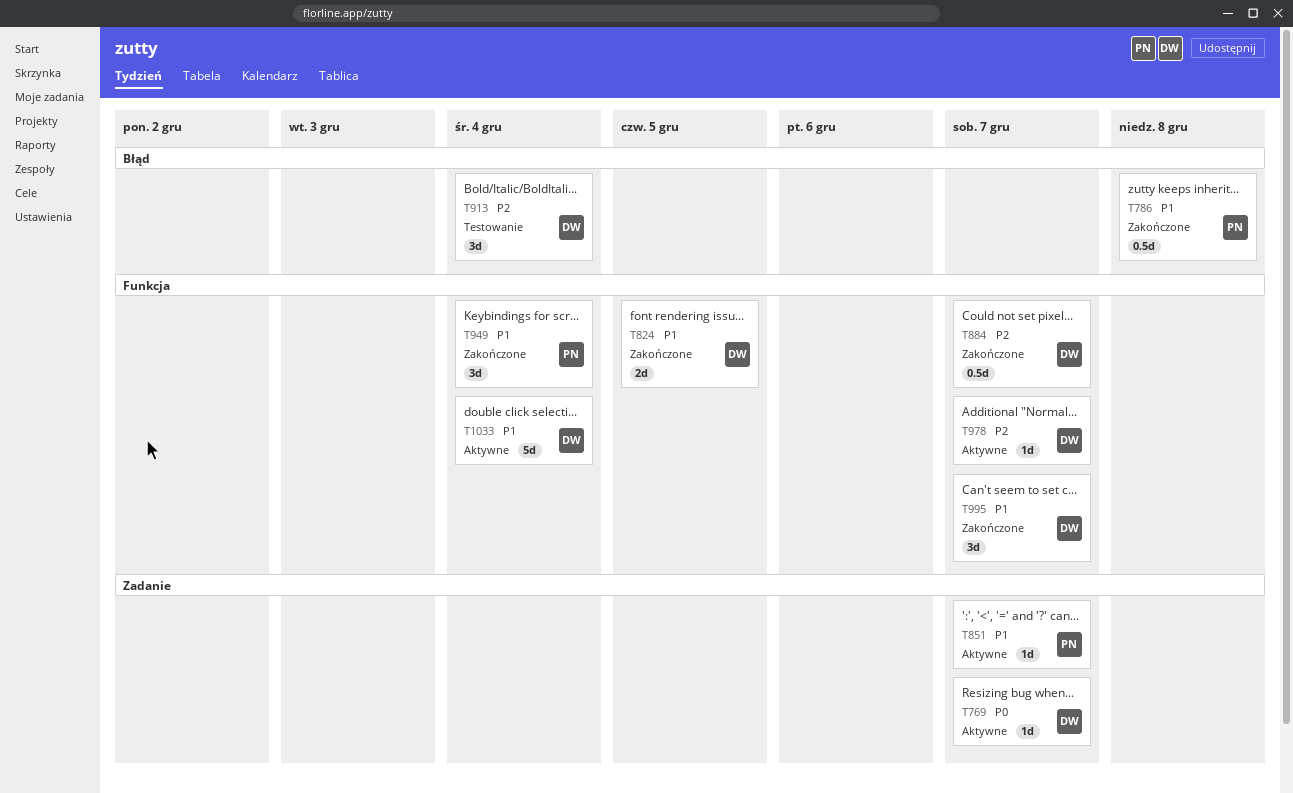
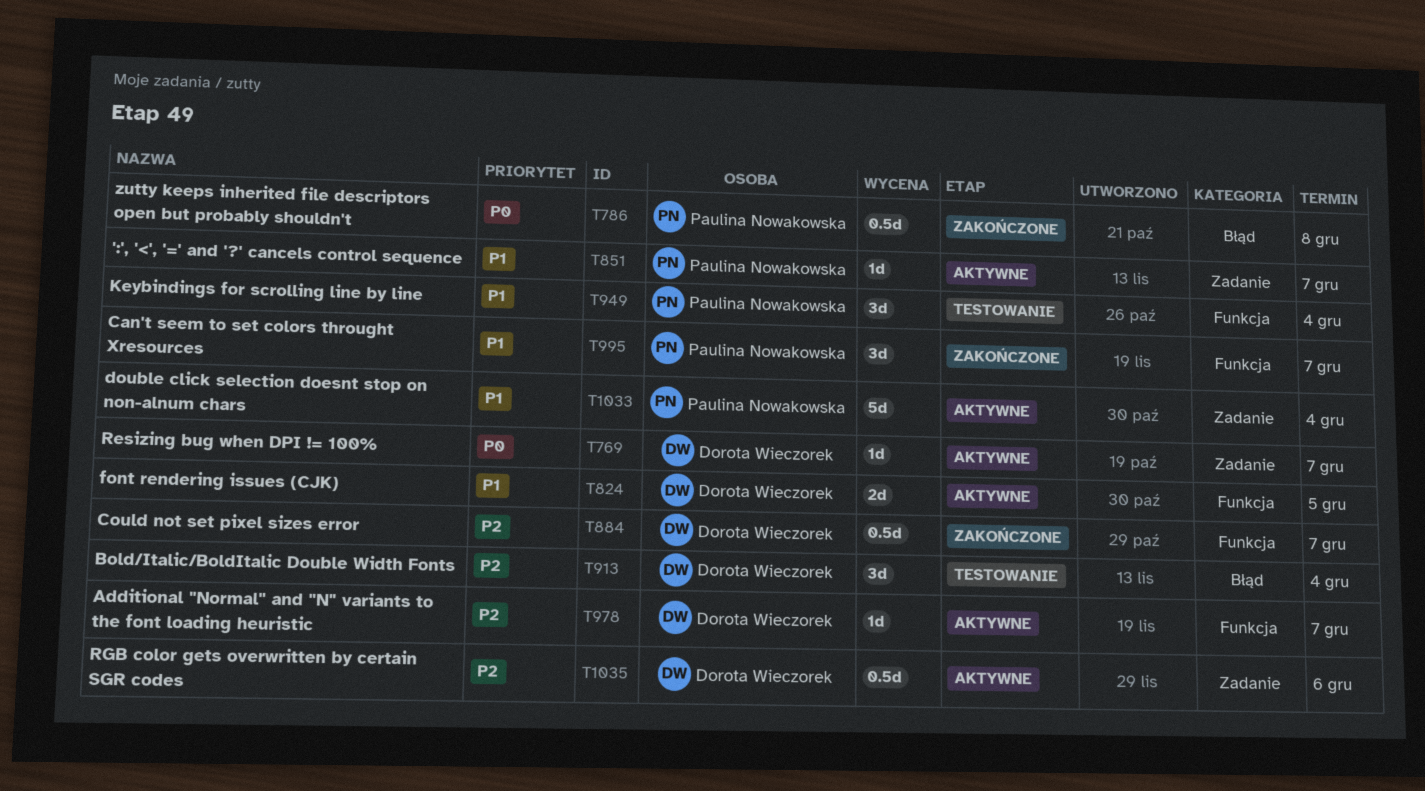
T786, priority: P1 -> P0
T824, status: Zakończone -> Aktywne
T949, status: Zakończone -> Testowanie
T995, owner: Dorota Wieczorek -> Paulina Nowakowska
T1033, owner: Dorota Wieczorek -> Paulina Nowakowska
T1033, label: Funkcja -> Zadanie
T1035: none -> present

